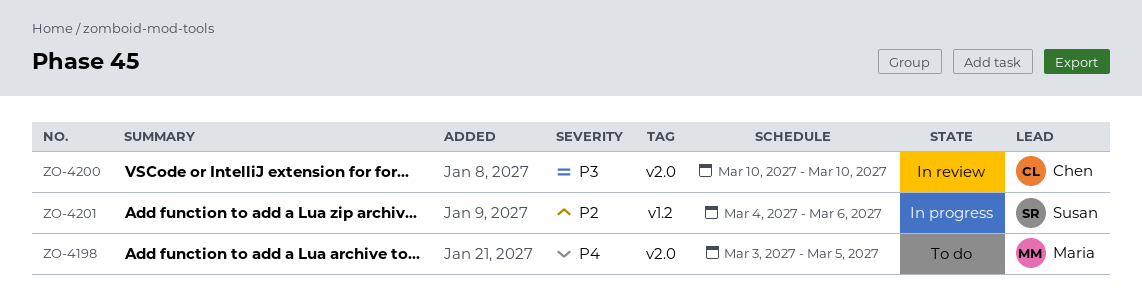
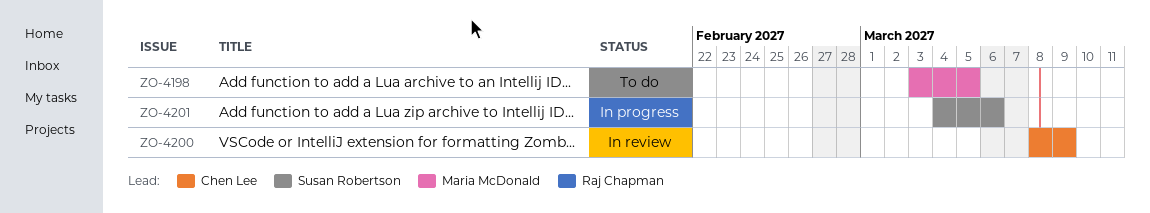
ZO-4200, start: Mar 10 -> Mar 8
ZO-4200, due: Mar 10 -> Mar 9

